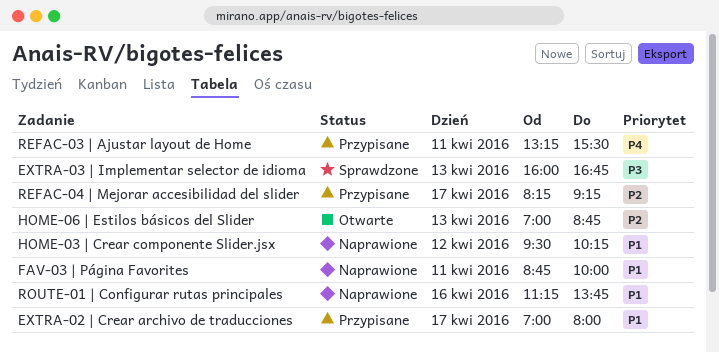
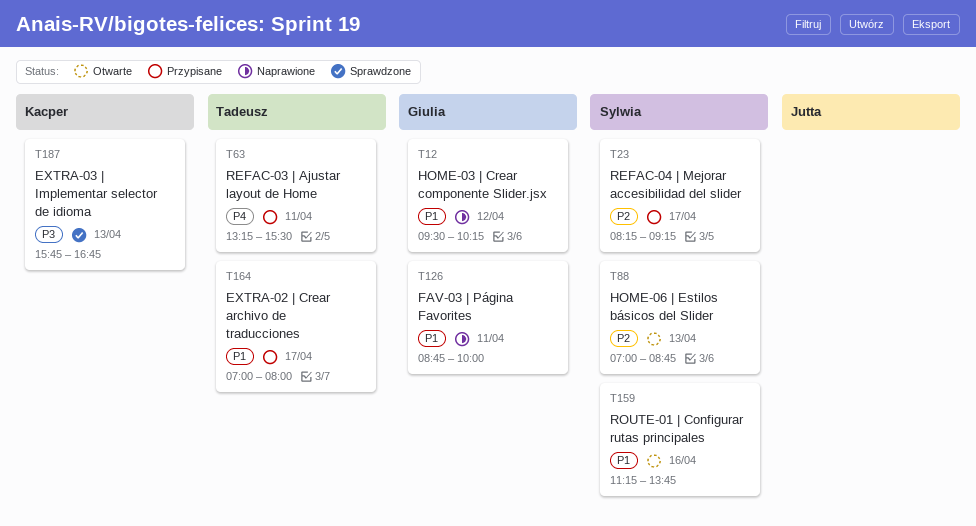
EXTRA-03 | Implementar selector de idioma, begins: 16:00 -> 15:45
ROUTE-01 | Configurar rutas principales, status: Naprawione -> Otwarte

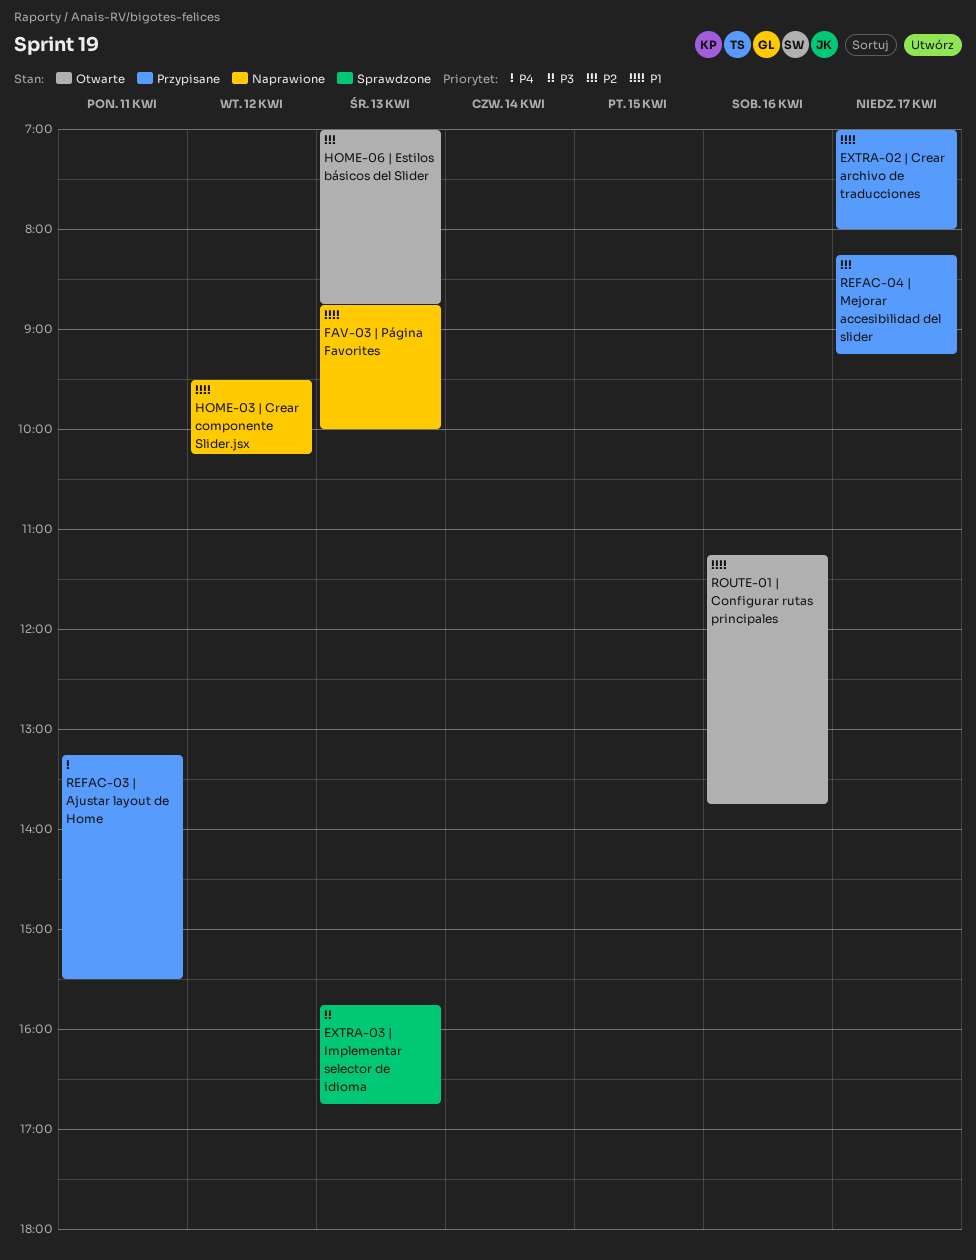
FAV-03 | Página Favorites, day: Apr 11 -> Apr 13

